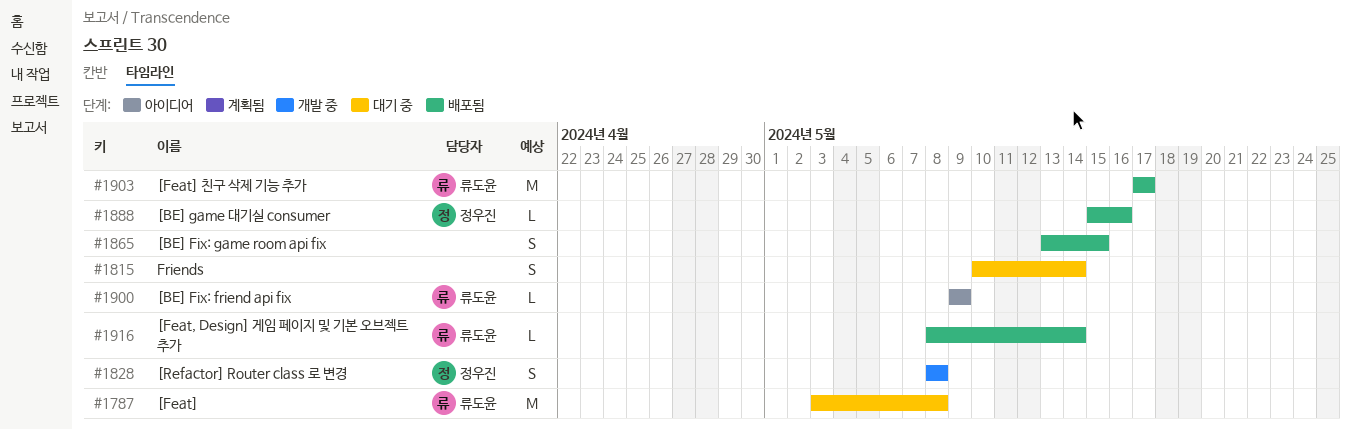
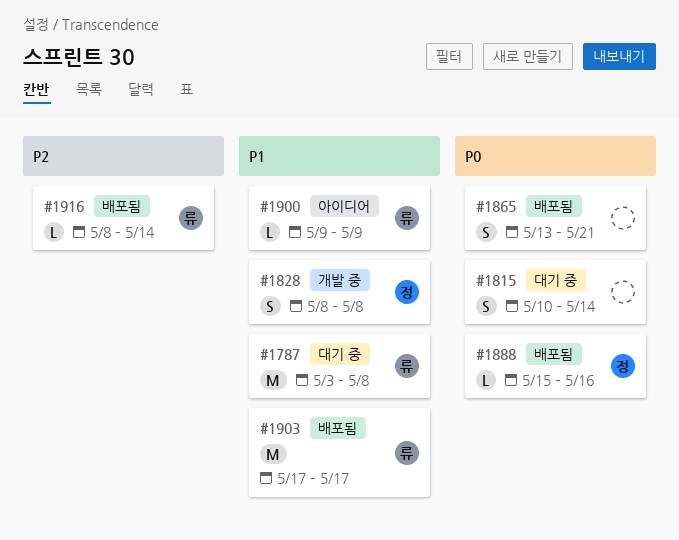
#1865, due: May 15 -> May 21

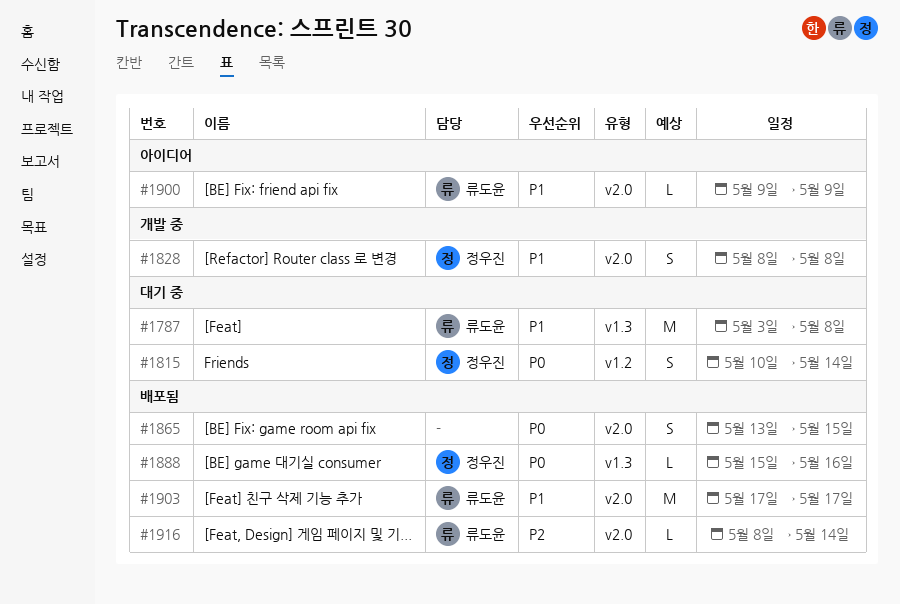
#1815, owner: none -> 정우진
#1865, due: May 21 -> May 15

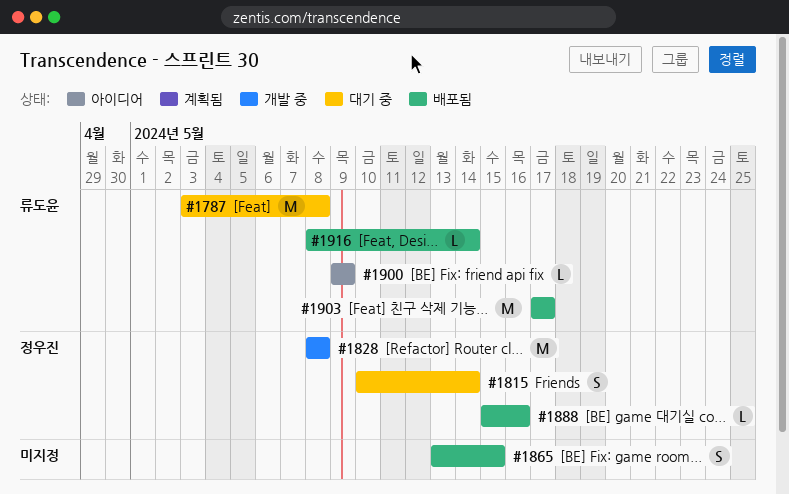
#1828, estimate: S -> M

